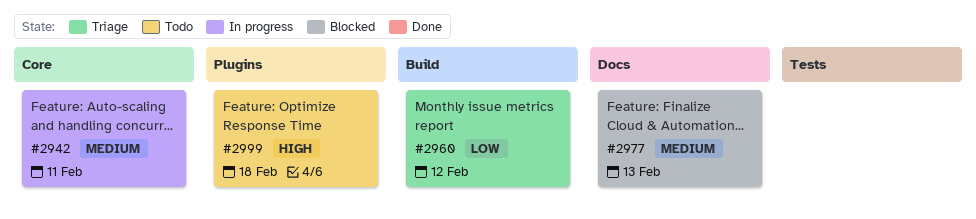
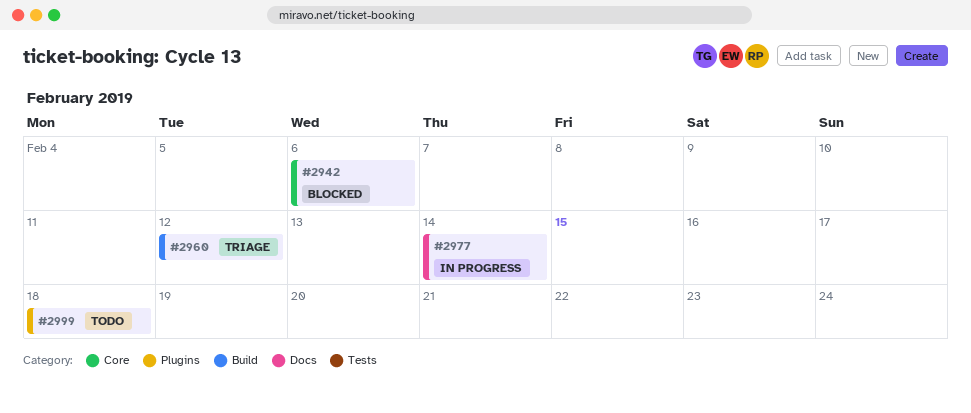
#2942, status: In progress -> Blocked
#2942, due: Feb 11 -> Feb 6
#2977, status: Blocked -> In progress
#2977, due: Feb 13 -> Feb 14

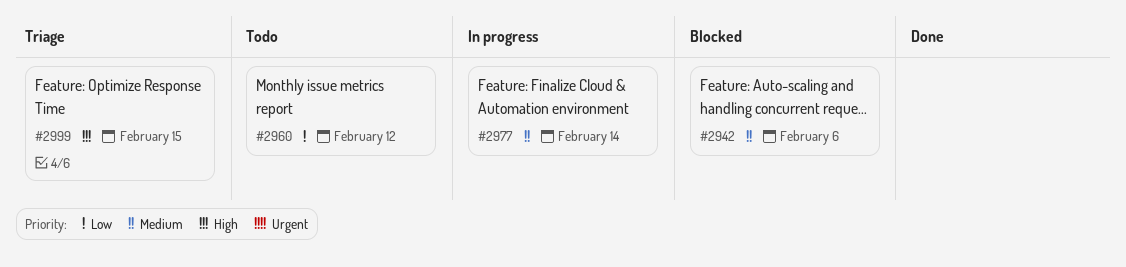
#2960, status: Triage -> Todo
#2999, status: Todo -> Triage
#2999, due: Feb 18 -> Feb 15

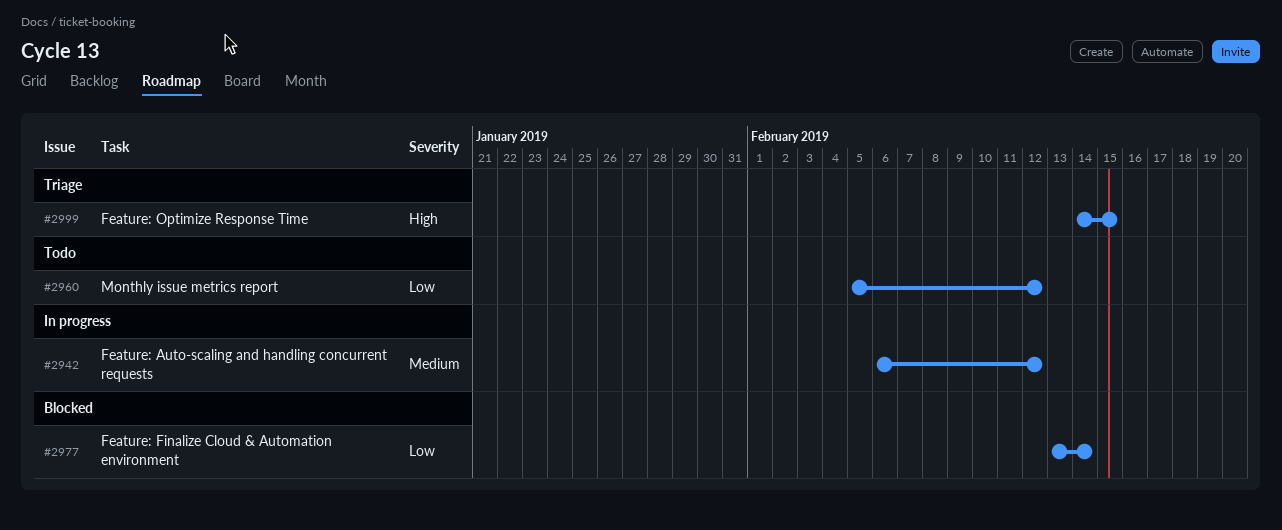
#2942, status: Blocked -> In progress
#2942, due: Feb 6 -> Feb 12
#2977, status: In progress -> Blocked
#2977, priority: Medium -> Low

